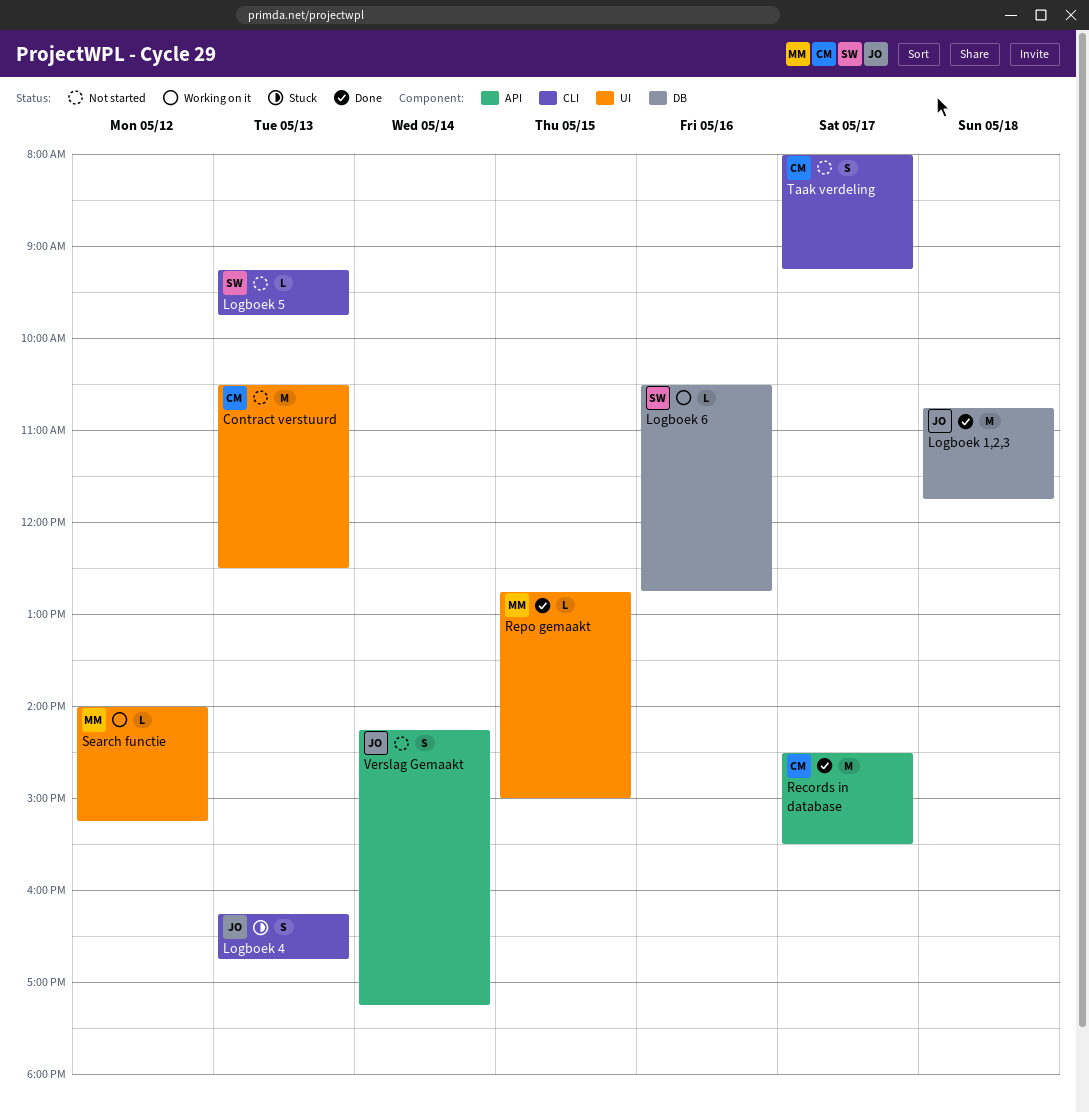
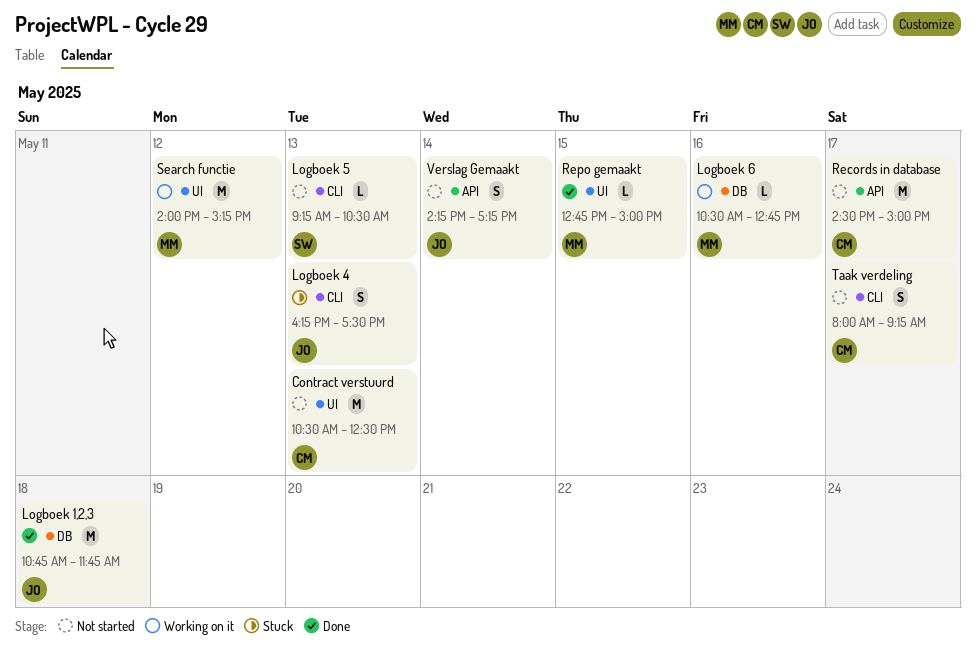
Logboek 4, ends: 16:45 -> 17:30
Logboek 5, ends: 09:45 -> 10:30
Logboek 6, owner: SW -> MM
Records in database, status: Done -> Not started
Records in database, ends: 15:30 -> 15:00
Search functie, estimate: L -> M

